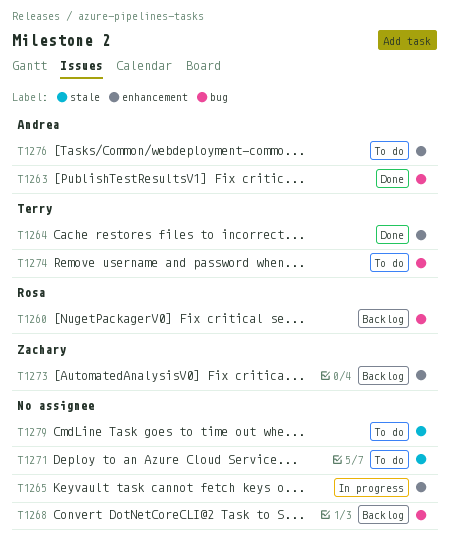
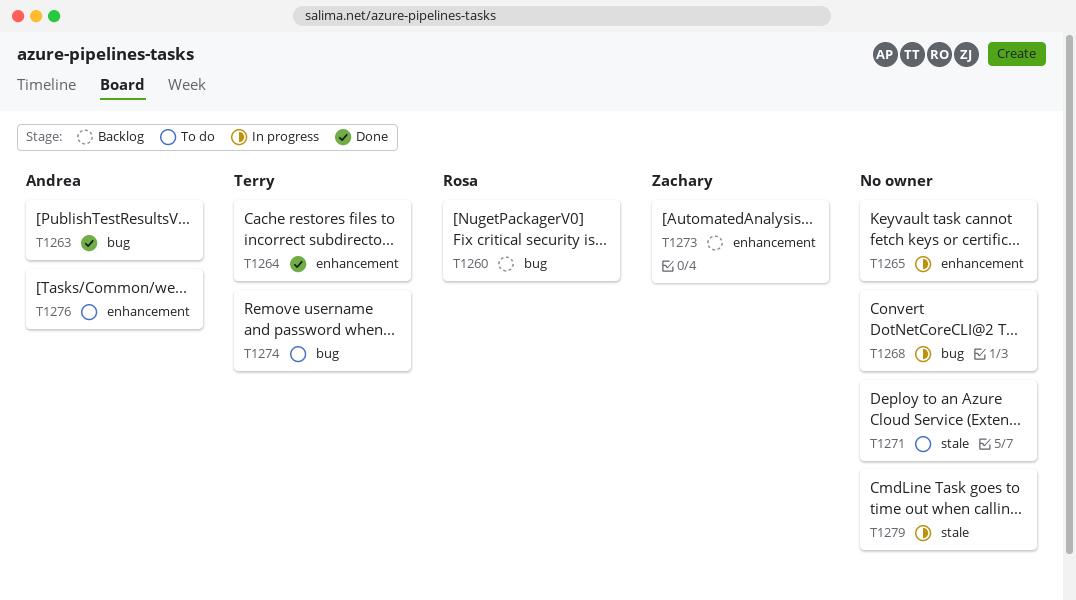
T1268, status: Backlog -> In progress
T1279, status: To do -> In progress

